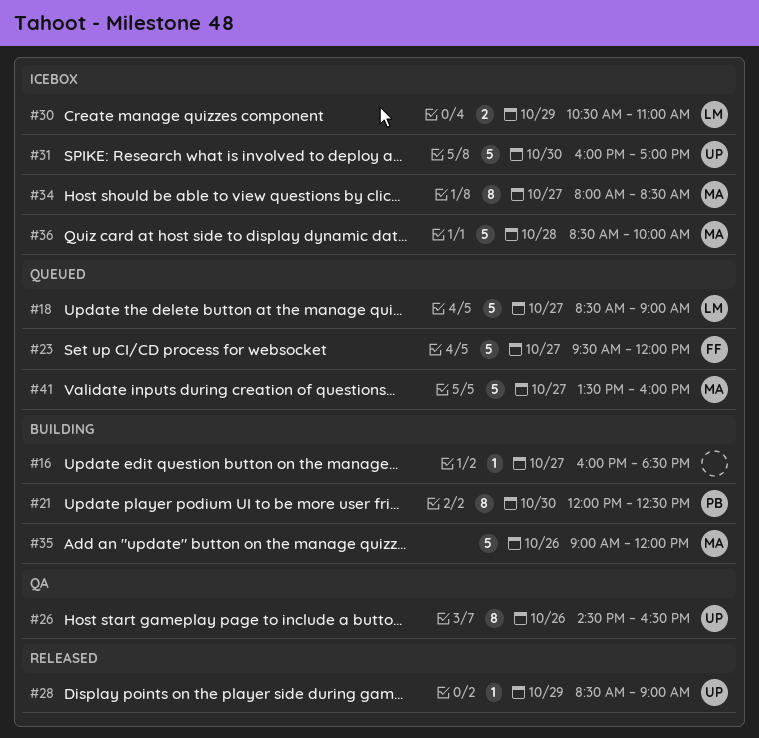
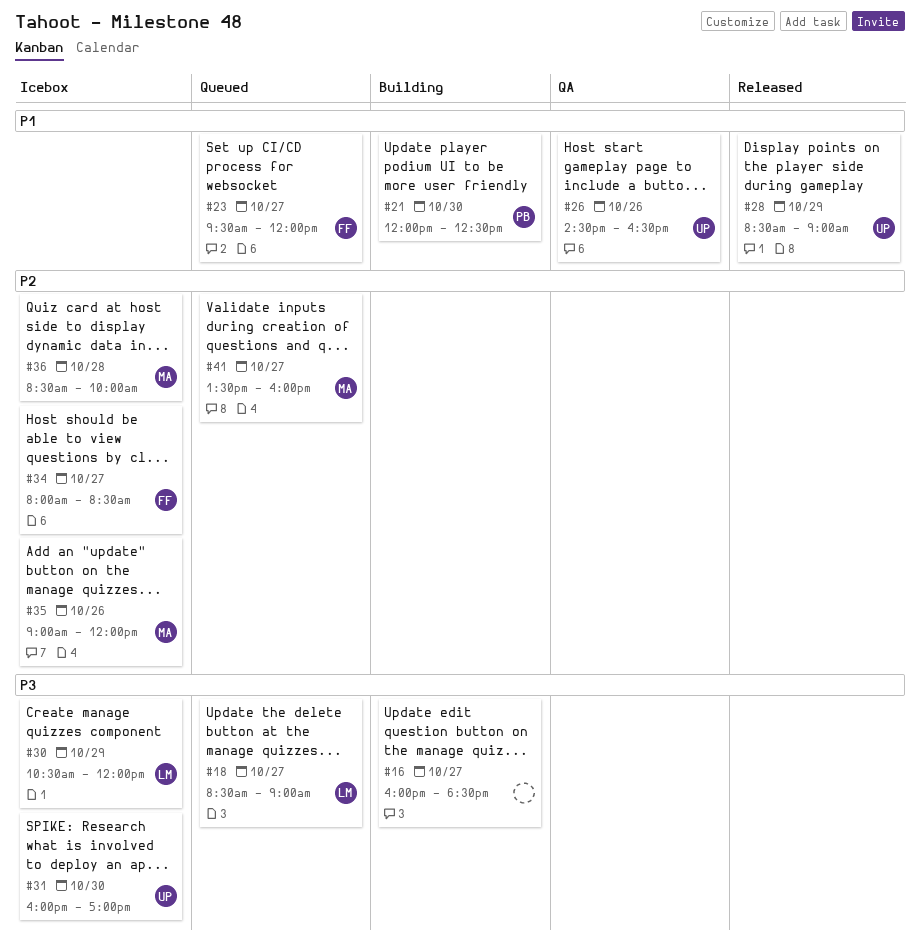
#30, ends: 11:00 -> 12:00
#34, owner: MA -> FF
#35, status: Building -> Icebox

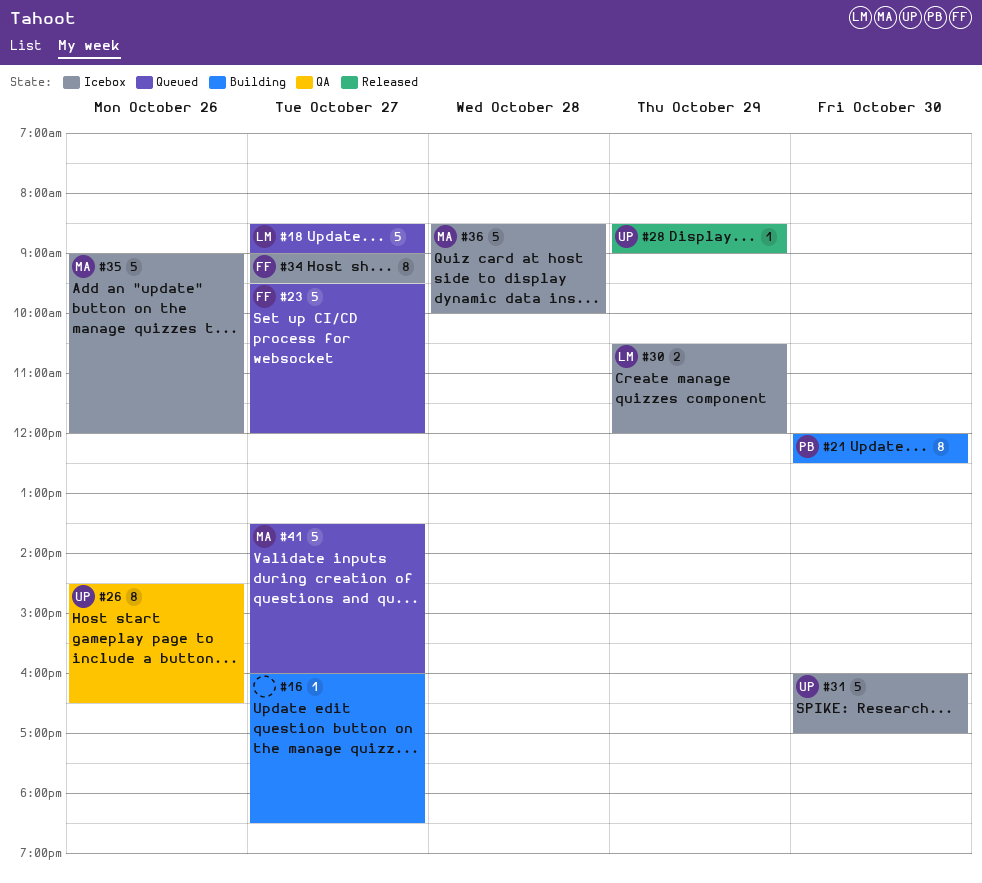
#34, begins: 08:00 -> 09:00
#34, ends: 08:30 -> 09:30

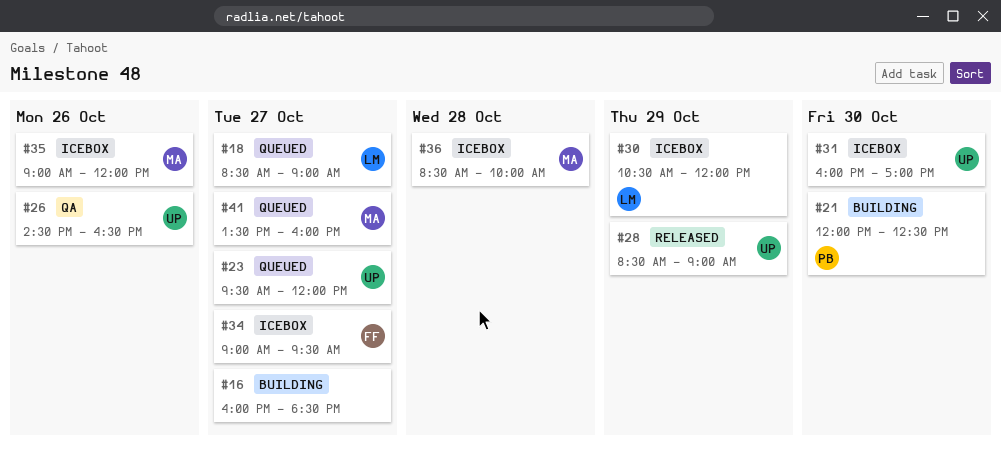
#23, owner: FF -> UP

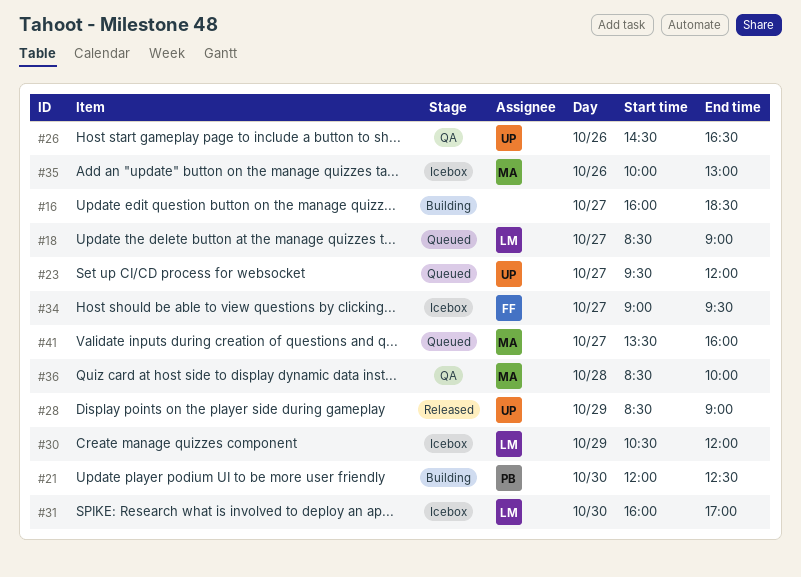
#31, owner: UP -> LM
#35, begins: 09:00 -> 10:00
#35, ends: 12:00 -> 13:00
#36, status: Icebox -> QA

